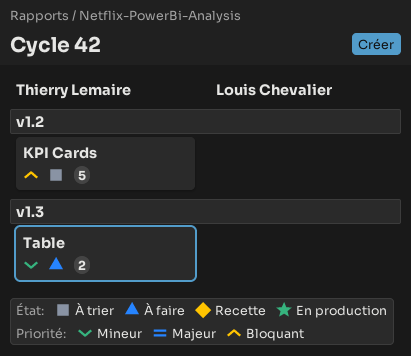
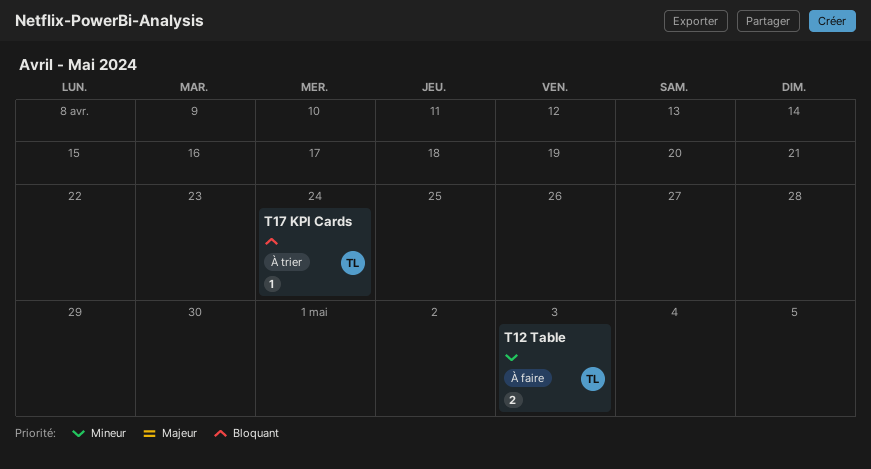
KPI Cards, estimate: 5 -> 1

